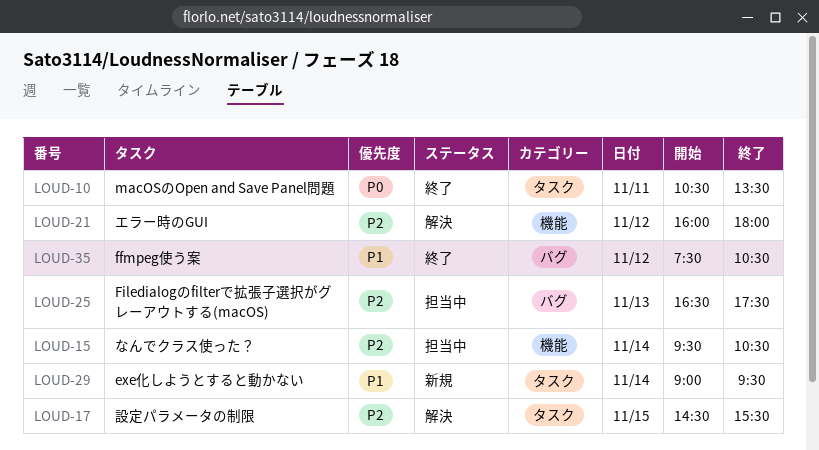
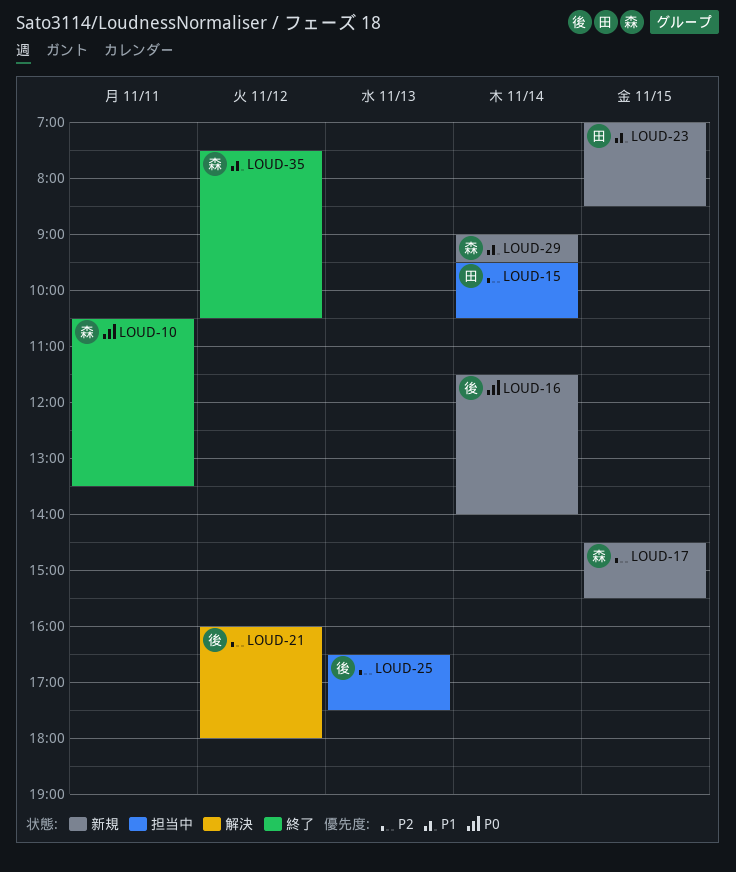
LOUD-16: none -> present
LOUD-17, status: 解決 -> 新規
LOUD-23: none -> present

